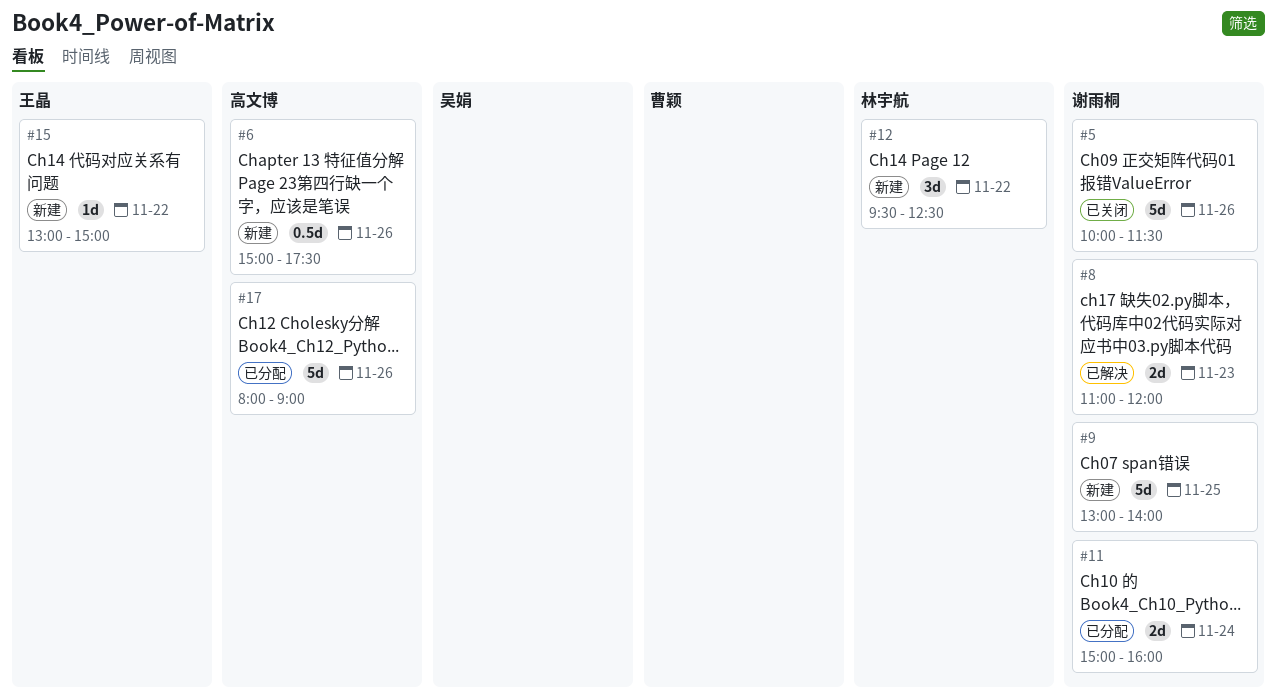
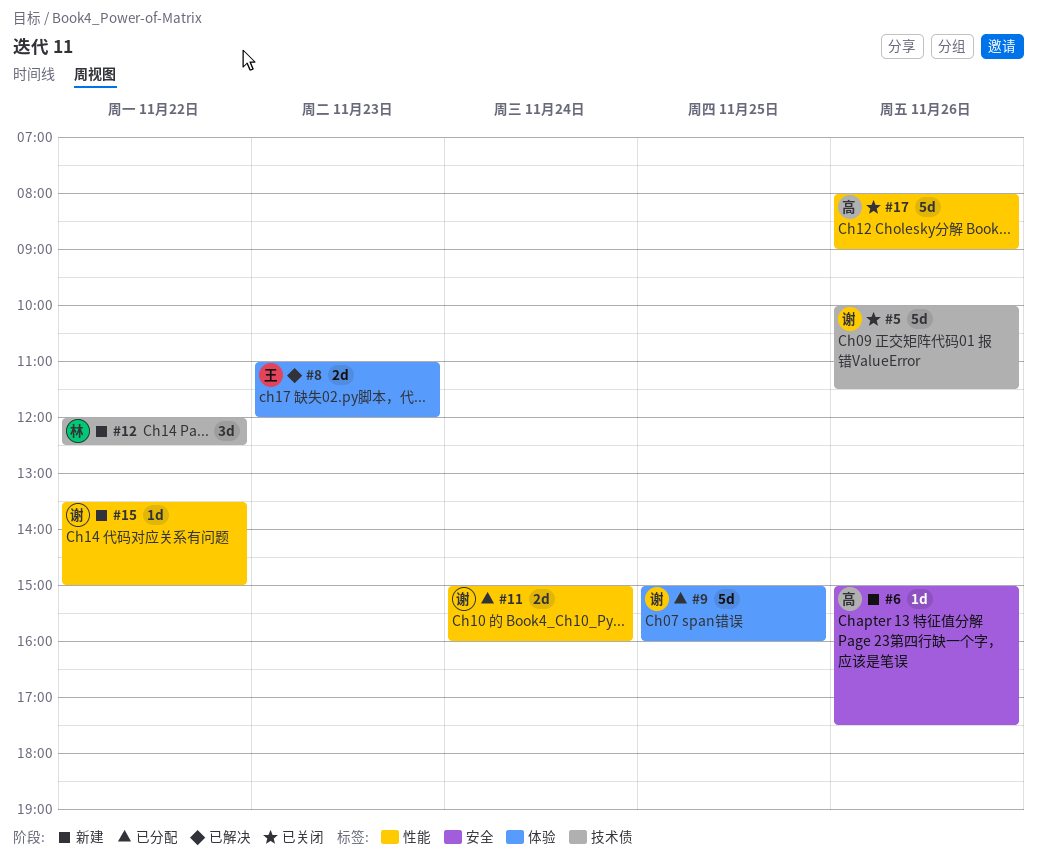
#6, estimate: 0.5d -> 1d
#8, owner: 谢雨桐 -> 王晶
#9, status: 新建 -> 已分配
#9, begins: 13:00 -> 15:00
#9, ends: 14:00 -> 16:00
#12, begins: 09:30 -> 12:00
#15, owner: 王晶 -> 谢雨桐
#15, begins: 13:00 -> 13:30
#17, status: 已分配 -> 已关闭

